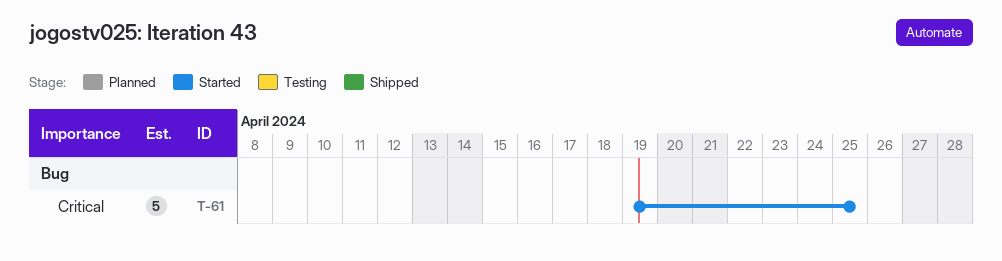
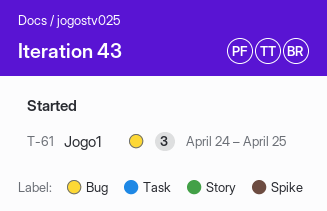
T-61, estimate: 5 -> 3
T-61, start: Apr 19 -> Apr 24

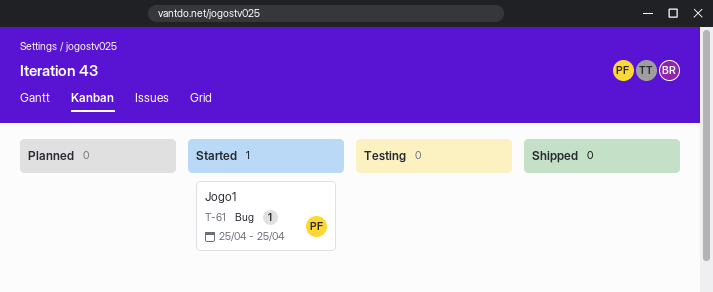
T-61, estimate: 3 -> 1
T-61, start: Apr 24 -> Apr 25

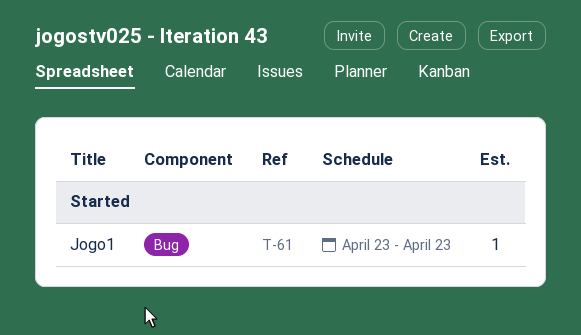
T-61, start: Apr 25 -> Apr 23
T-61, due: Apr 25 -> Apr 23

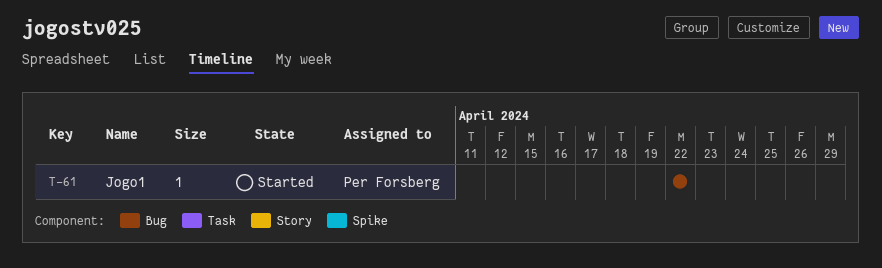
T-61, start: Apr 23 -> Apr 22
T-61, due: Apr 23 -> Apr 22

